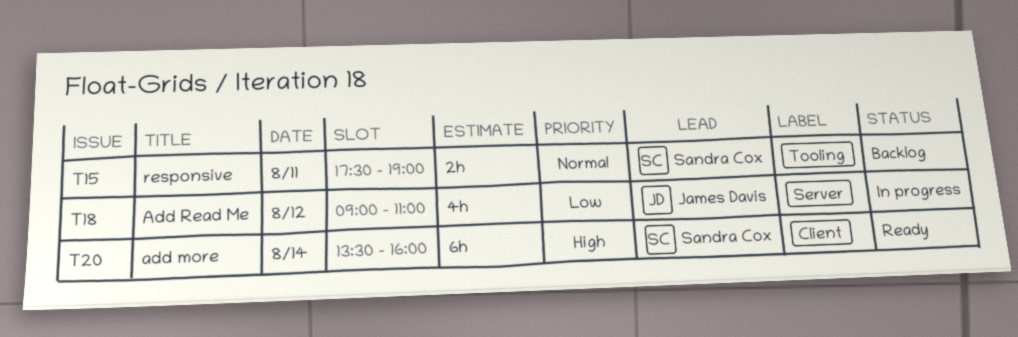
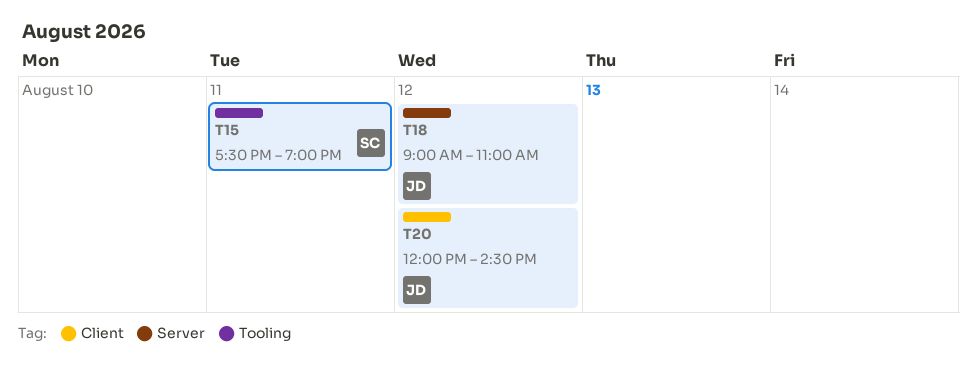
T20, owner: Sandra Cox -> James Davis
T20, day: Aug 14 -> Aug 12
T20, begins: 13:30 -> 12:00
T20, ends: 16:00 -> 14:30

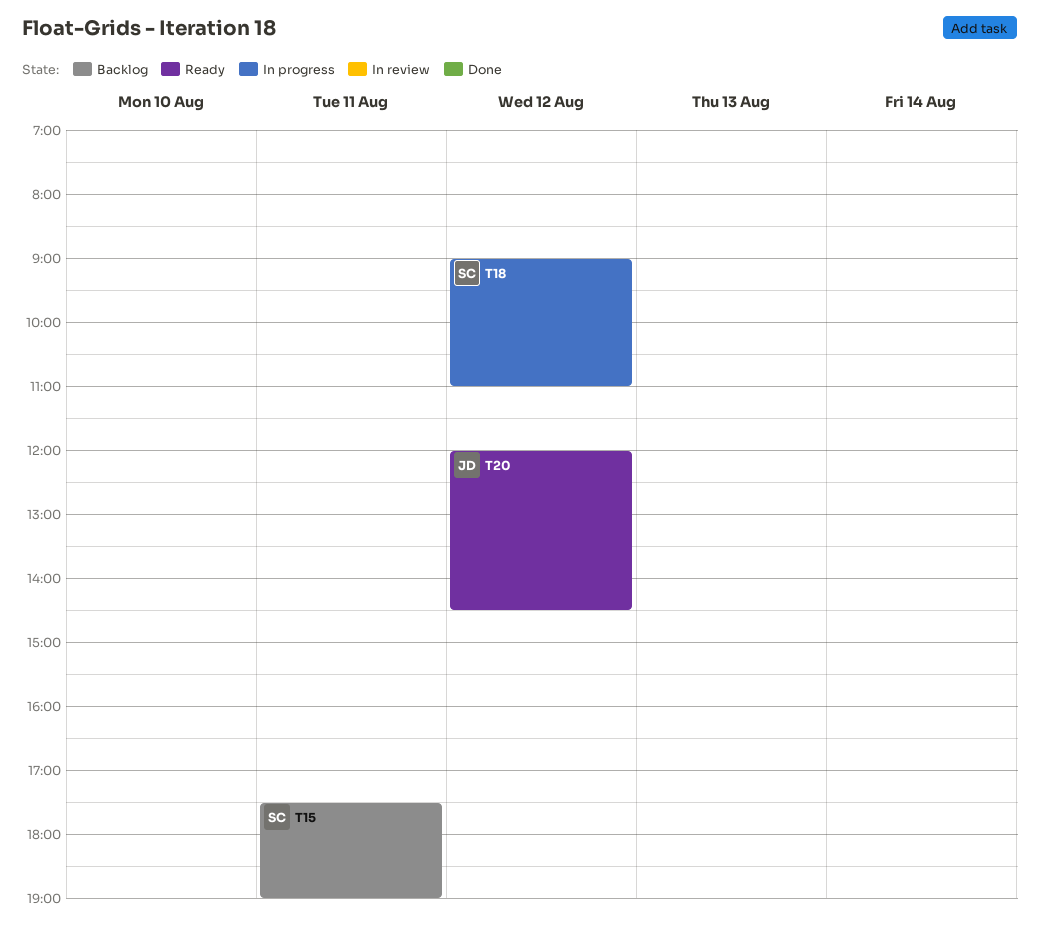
T18, owner: JD -> SC

